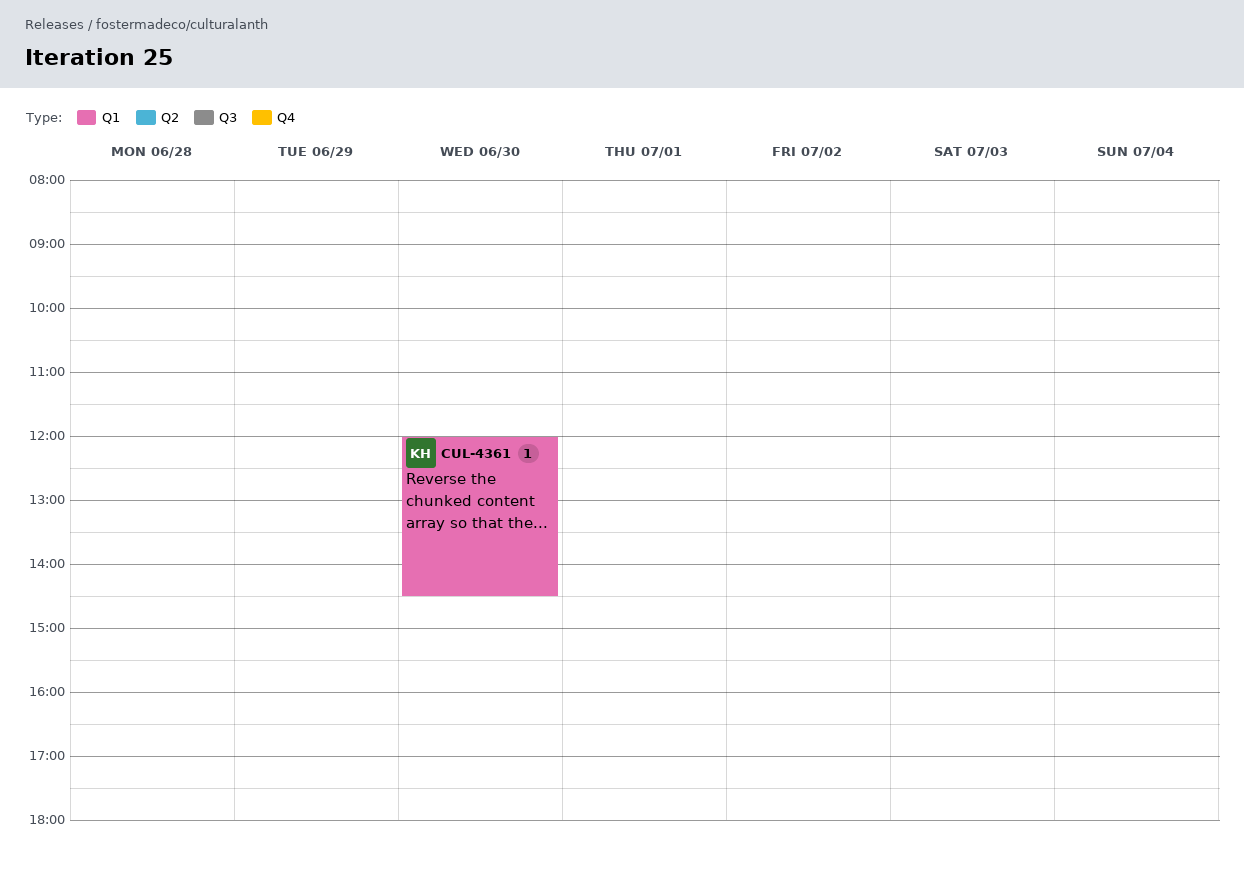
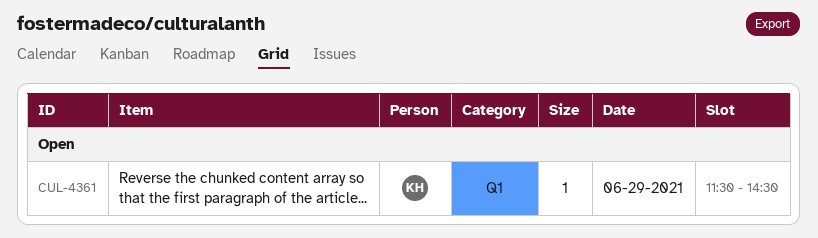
CUL-4361, day: Jun 30 -> Jun 29
CUL-4361, begins: 12:00 -> 11:30

